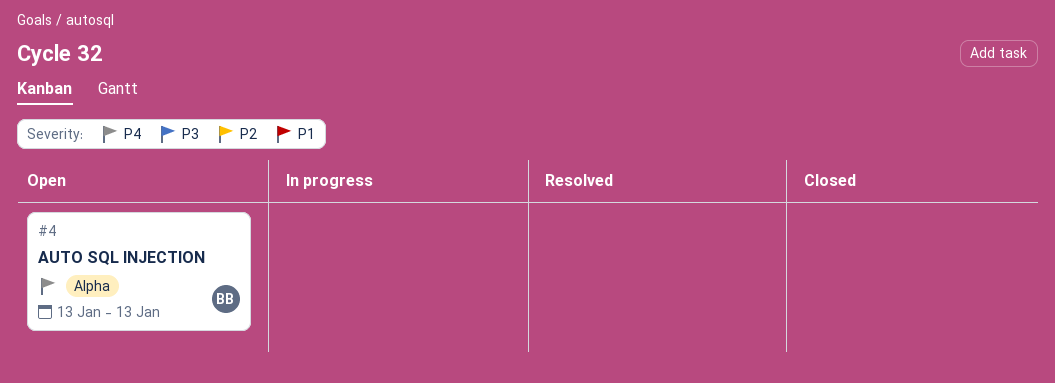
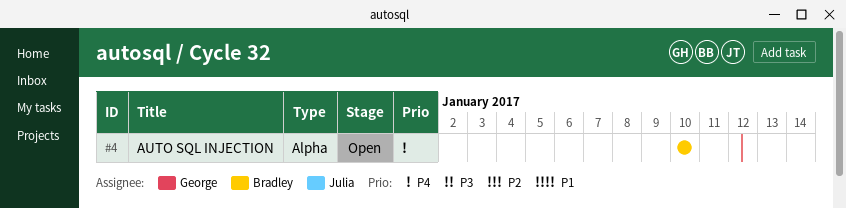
#4, start: Jan 13 -> Jan 10
#4, due: Jan 13 -> Jan 10

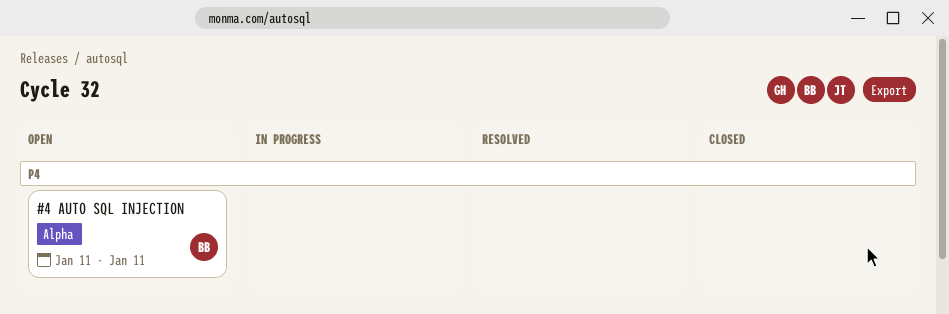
#4, start: Jan 10 -> Jan 11
#4, due: Jan 10 -> Jan 11

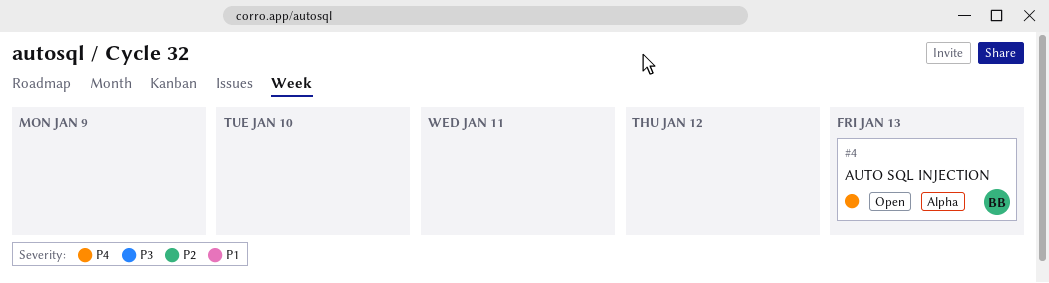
#4, due: Jan 11 -> Jan 13

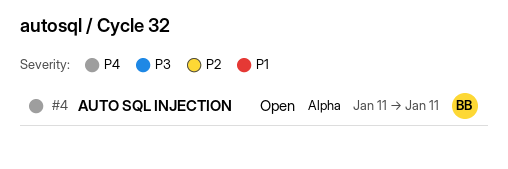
#4, due: Jan 13 -> Jan 11

